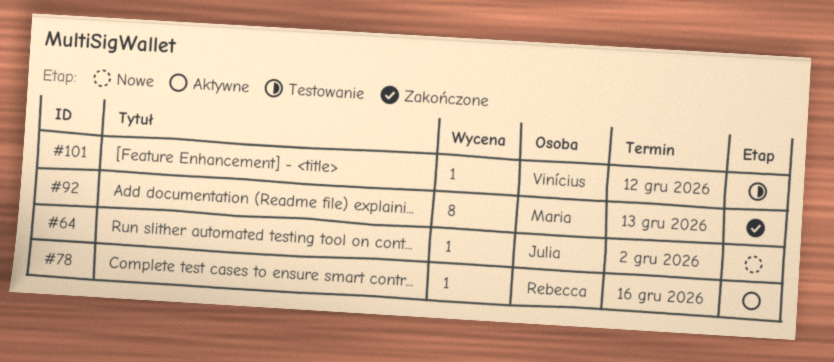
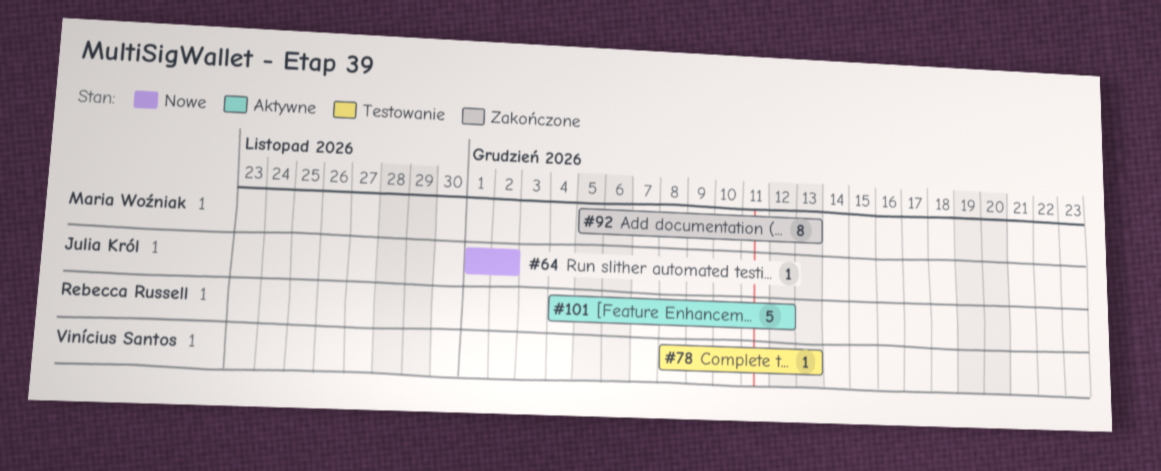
#78, status: Aktywne -> Testowanie
#78, owner: Rebecca Russell -> Vinícius Santos
#78, due: Dec 16 -> Dec 13
#101, status: Testowanie -> Aktywne
#101, owner: Vinícius Santos -> Rebecca Russell
#101, estimate: 1 -> 5

